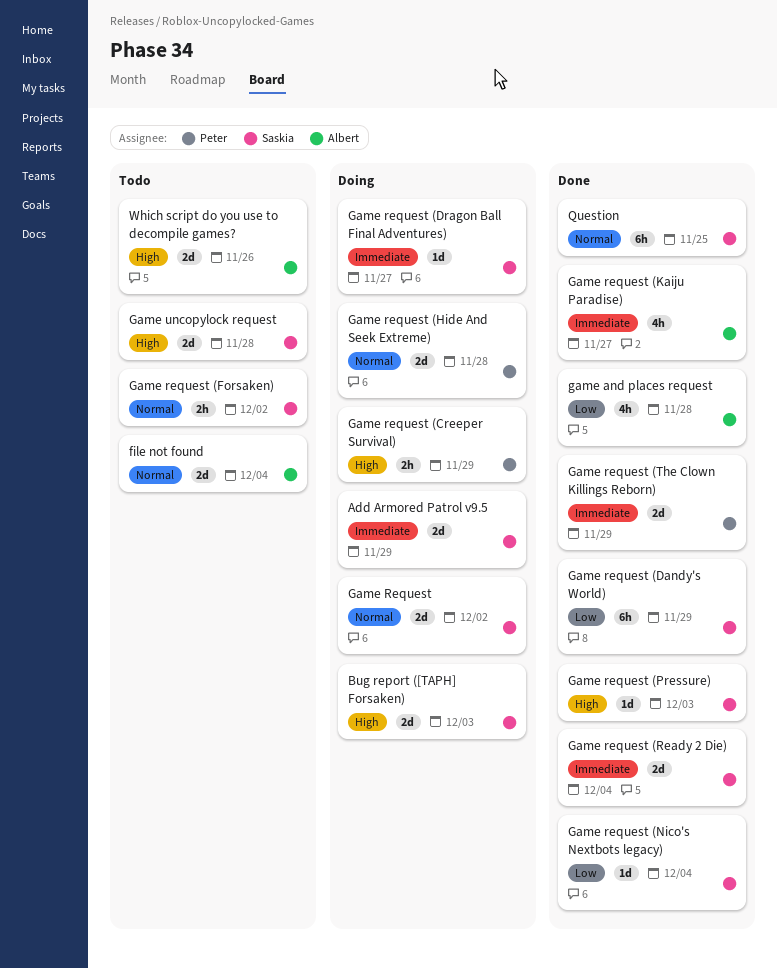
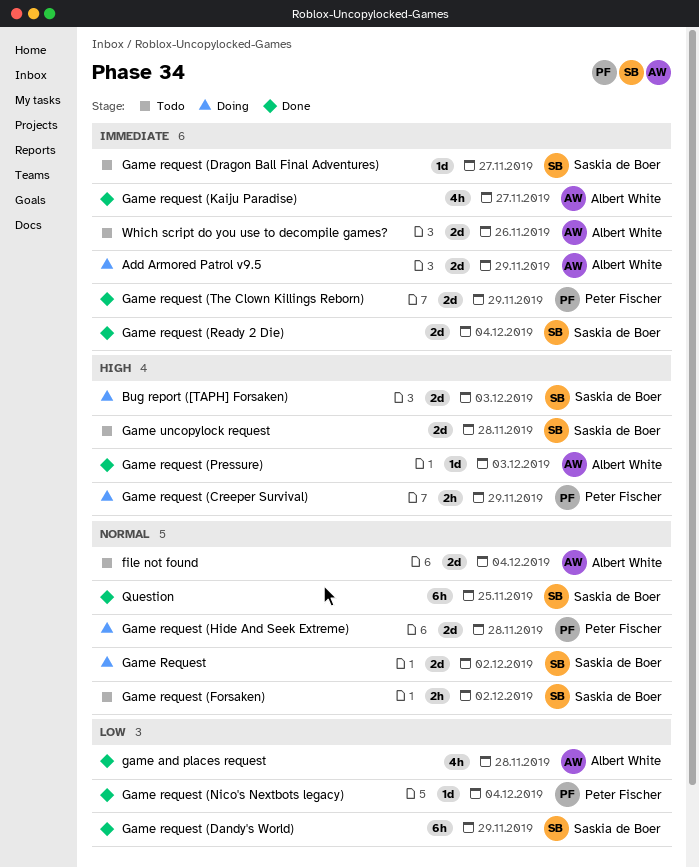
Add Armored Patrol v9.5, owner: Saskia de Boer -> Albert White
Game request (Dragon Ball Final Adventures), status: Doing -> Todo
Game request (Nico's Nextbots legacy), owner: Saskia de Boer -> Peter Fischer
Game request (Pressure), owner: Saskia de Boer -> Albert White
Which script do you use to decompile games?, priority: High -> Immediate

